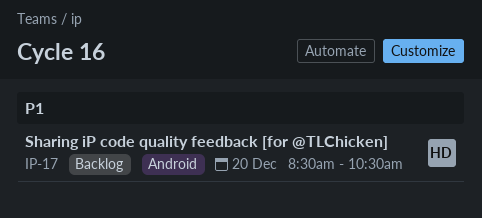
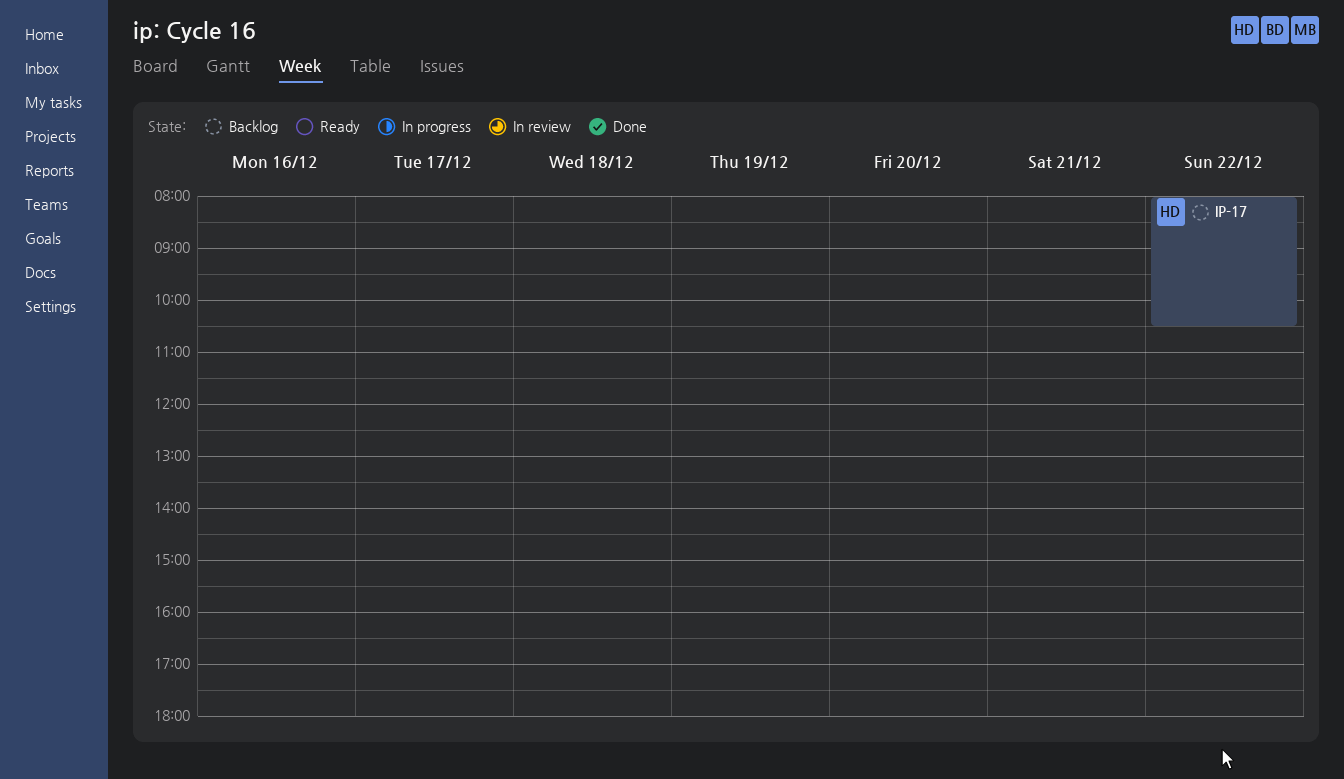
IP-17, day: Dec 20 -> Dec 22
IP-17, begins: 08:30 -> 08:00

